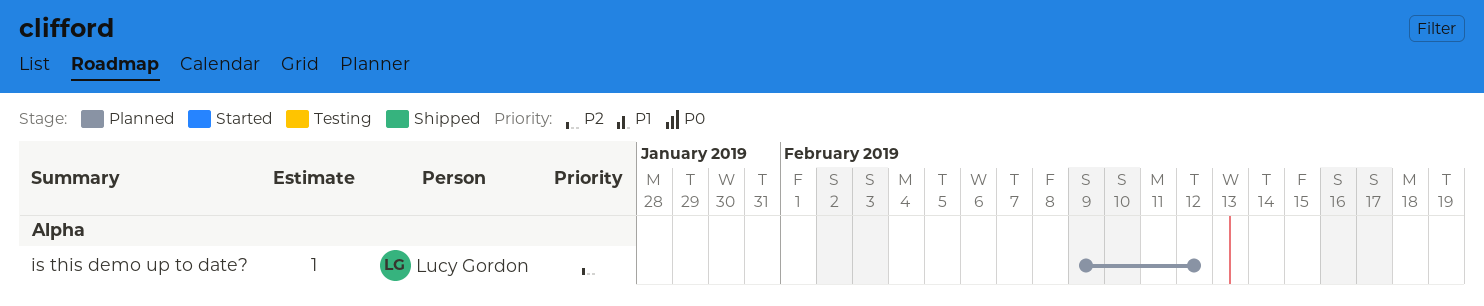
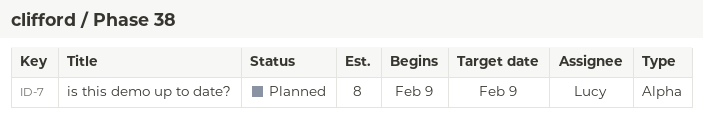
is this demo up to date?, estimate: 1 -> 8
is this demo up to date?, due: Feb 12 -> Feb 9

